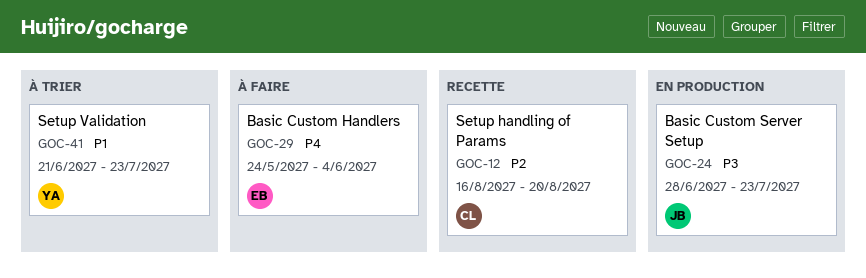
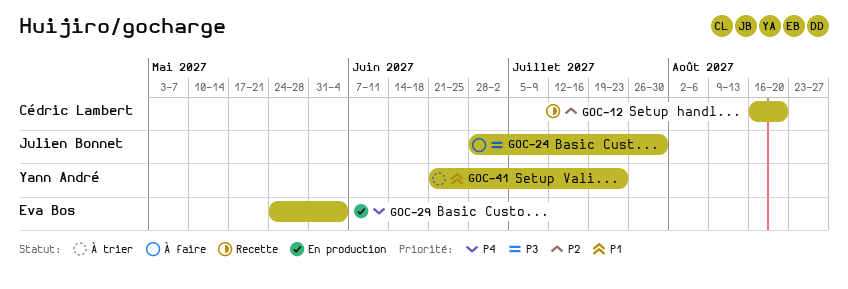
GOC-24, status: En production -> À faire
GOC-24, due: Jul 23 -> Jul 30
GOC-29, status: À faire -> En production

